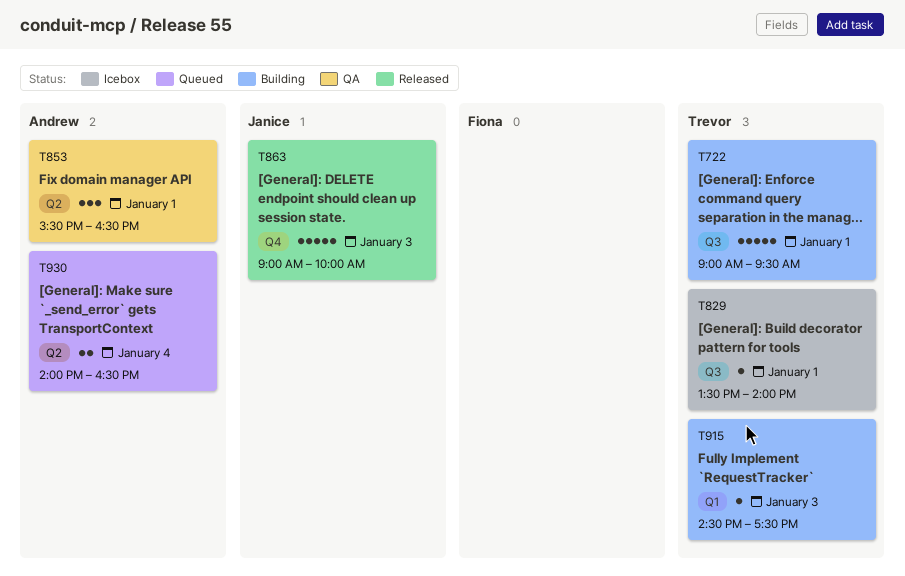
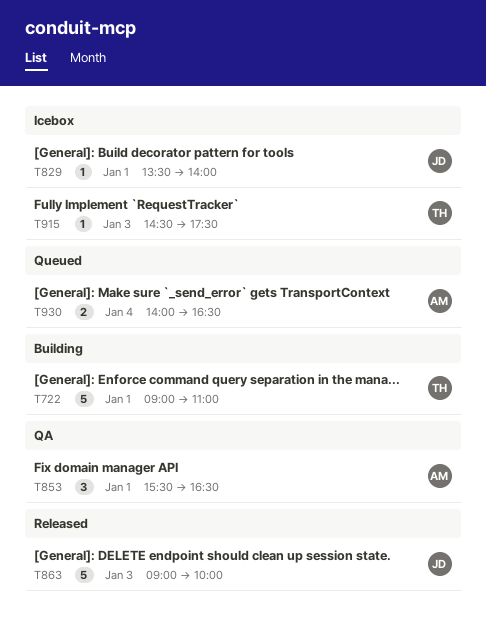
T722, ends: 09:30 -> 11:00
T829, owner: Trevor -> Janice
T915, status: Building -> Icebox

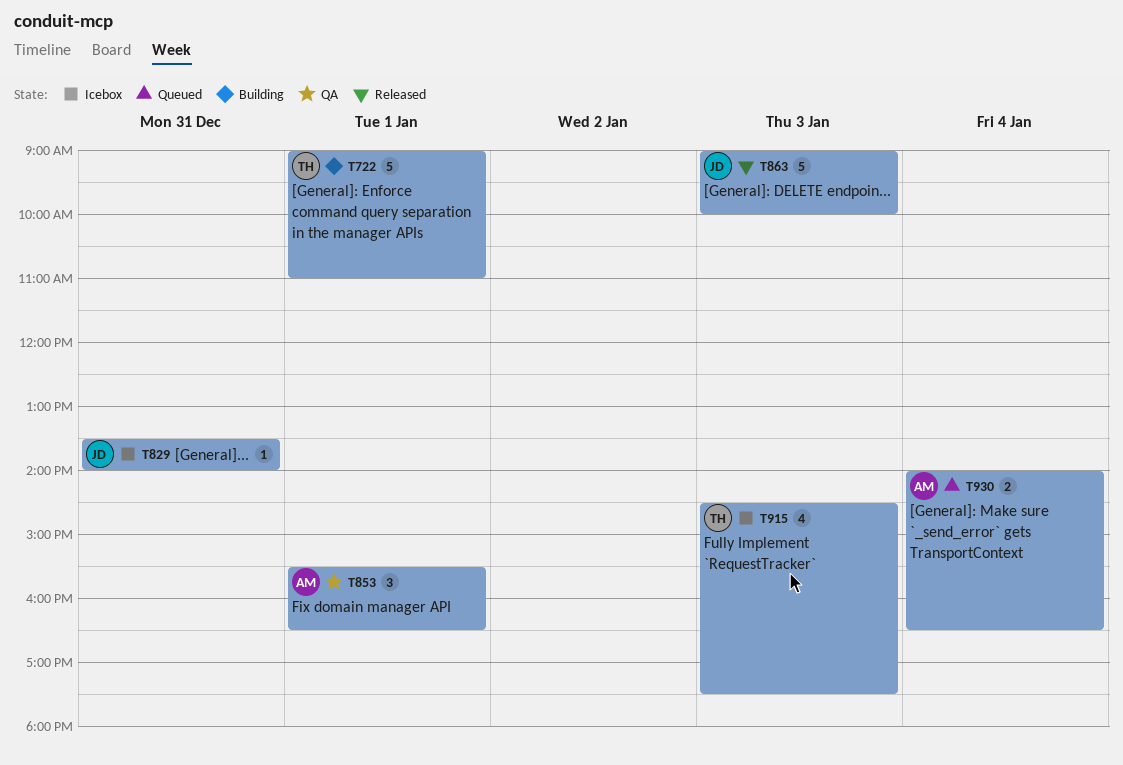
T829, day: Jan 1 -> Dec 31
T915, estimate: 1 -> 4

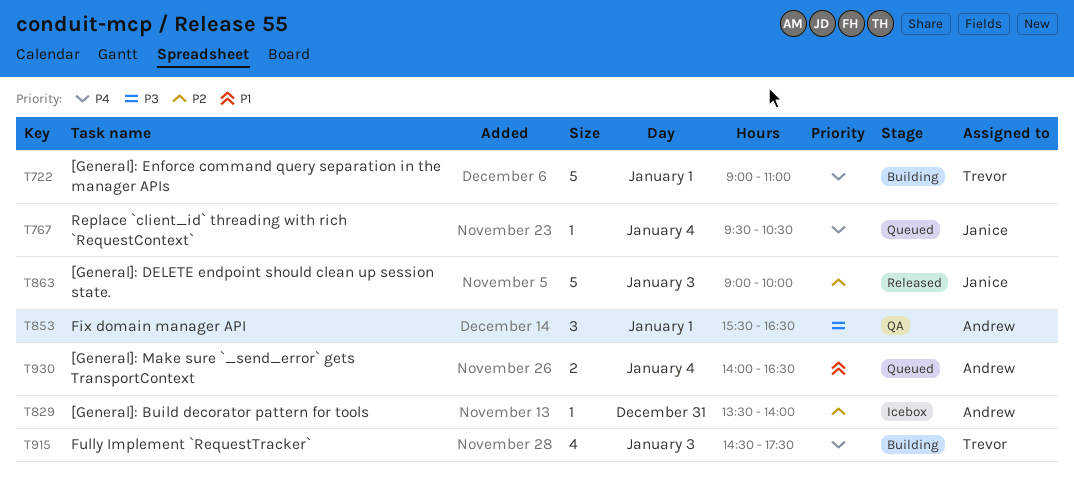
T767: none -> present
T829, owner: Janice -> Andrew
T915, status: Icebox -> Building

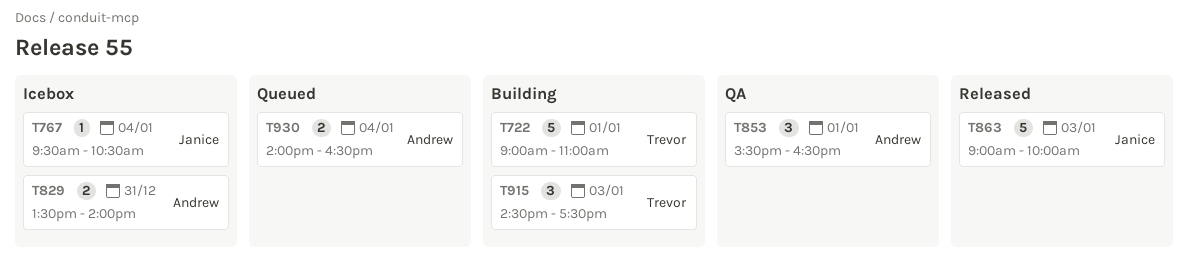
T767, status: Queued -> Icebox
T829, estimate: 1 -> 2
T915, estimate: 4 -> 3

